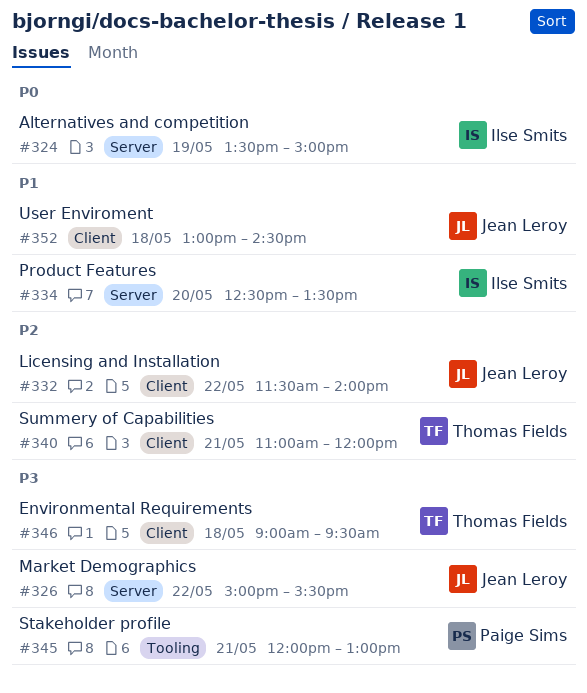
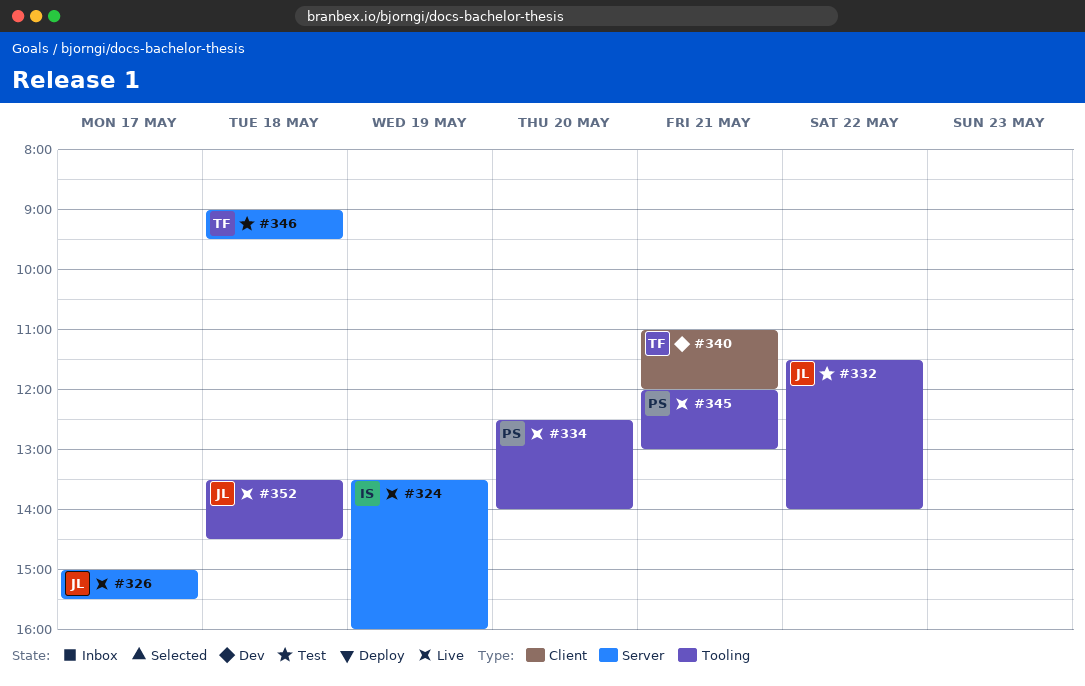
#324, ends: 15:00 -> 16:00
#326, day: May 22 -> May 17
#332, label: Client -> Tooling
#334, owner: Ilse Smits -> Paige Sims
#334, label: Server -> Tooling
#334, ends: 13:30 -> 14:00
#346, label: Client -> Server
#352, label: Client -> Tooling
#352, begins: 13:00 -> 13:30

